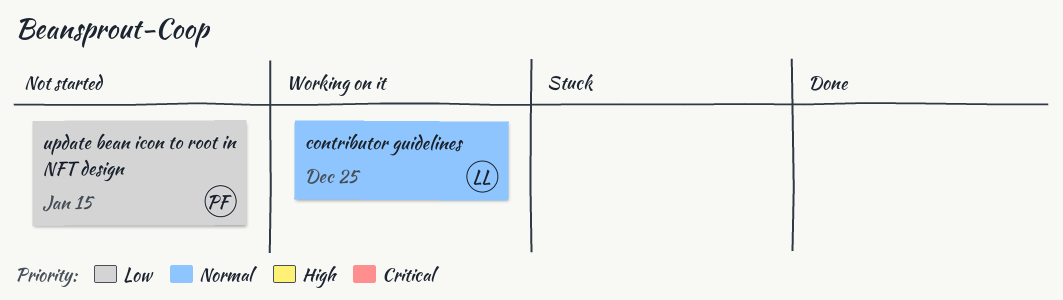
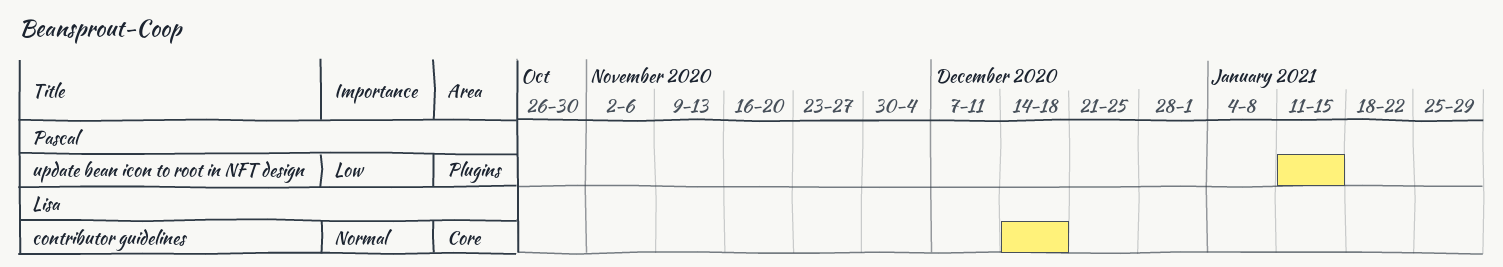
contributor guidelines, due: Dec 25 -> Dec 18

